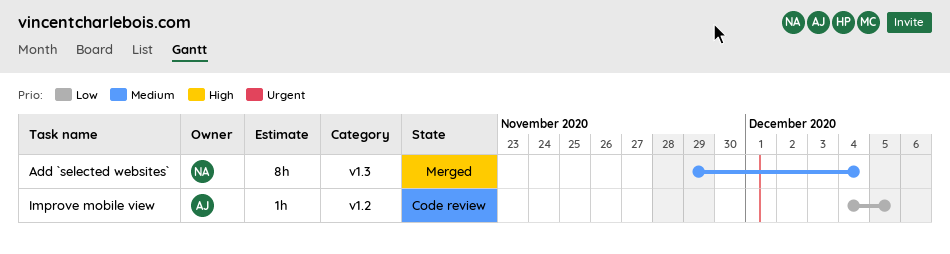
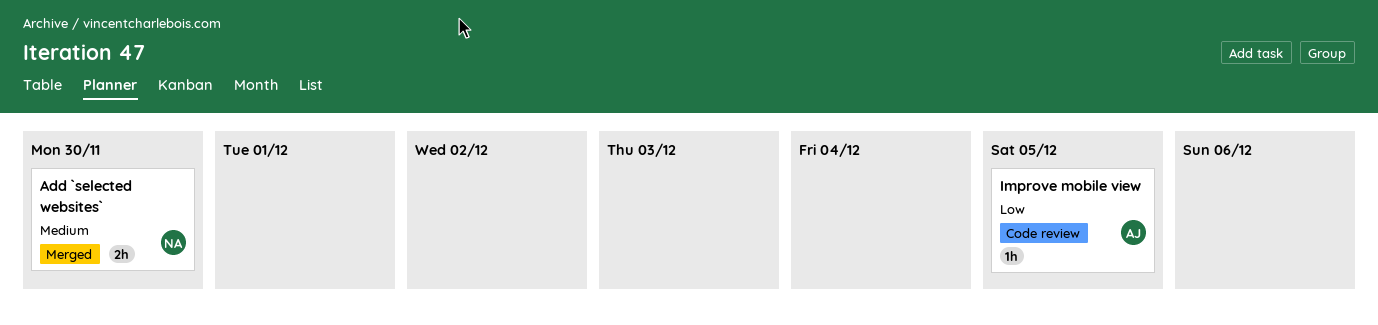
Add `selected websites`, estimate: 8h -> 2h
Add `selected websites`, due: Dec 4 -> Nov 30

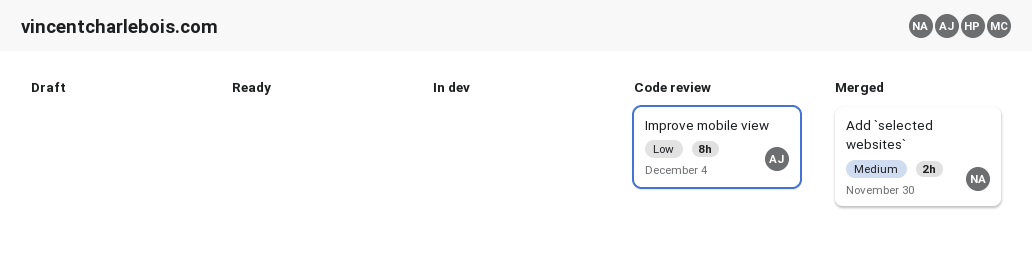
Improve mobile view, estimate: 1h -> 8h
Improve mobile view, due: Dec 5 -> Dec 4

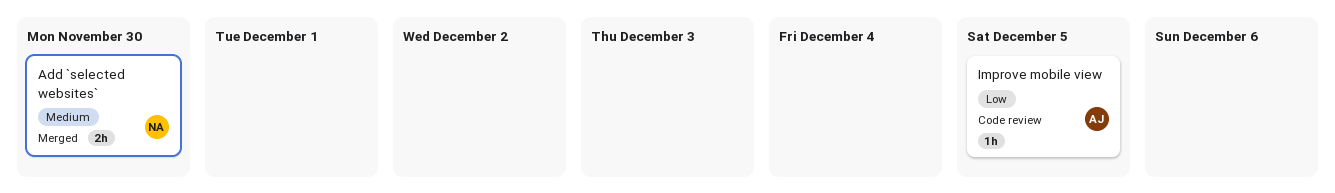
Improve mobile view, estimate: 8h -> 1h
Improve mobile view, due: Dec 4 -> Dec 5

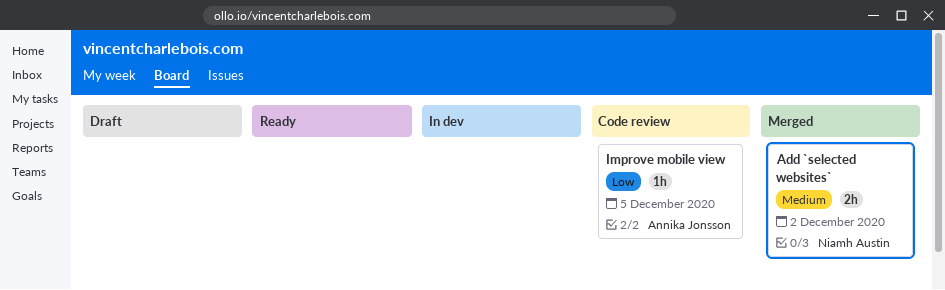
Add `selected websites`, due: Nov 30 -> Dec 2

